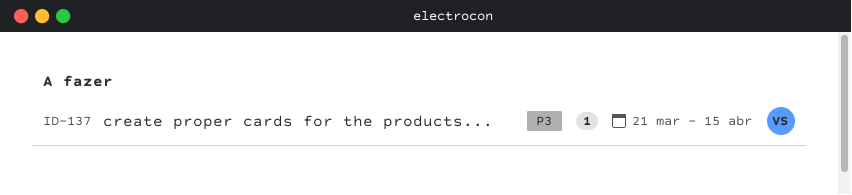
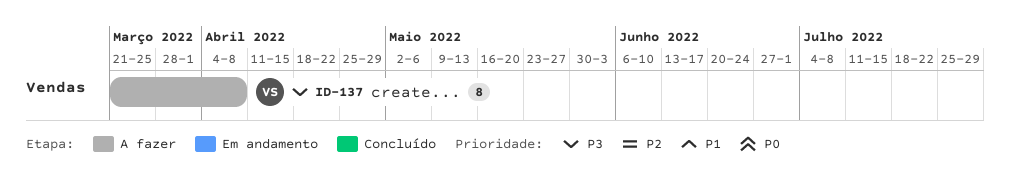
ID-137, estimate: 1 -> 8
ID-137, due: Apr 15 -> Apr 8

